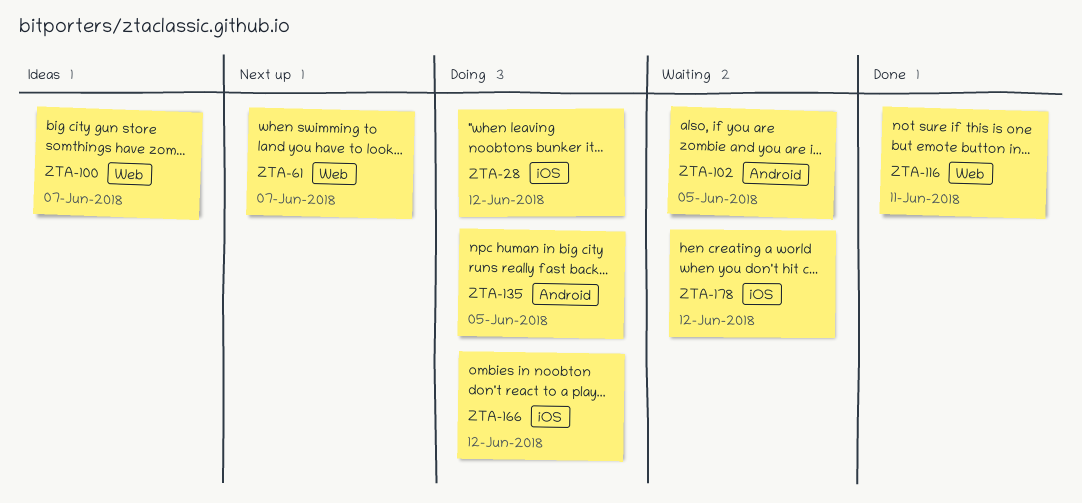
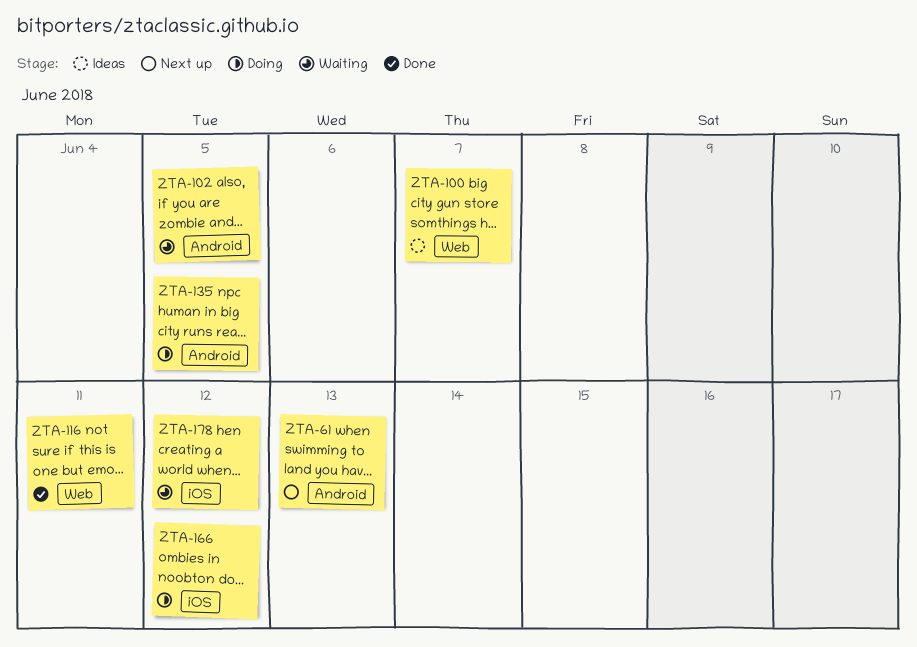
ZTA-28: present -> none
ZTA-61, label: Web -> Android
ZTA-61, due: Jun 7 -> Jun 13

